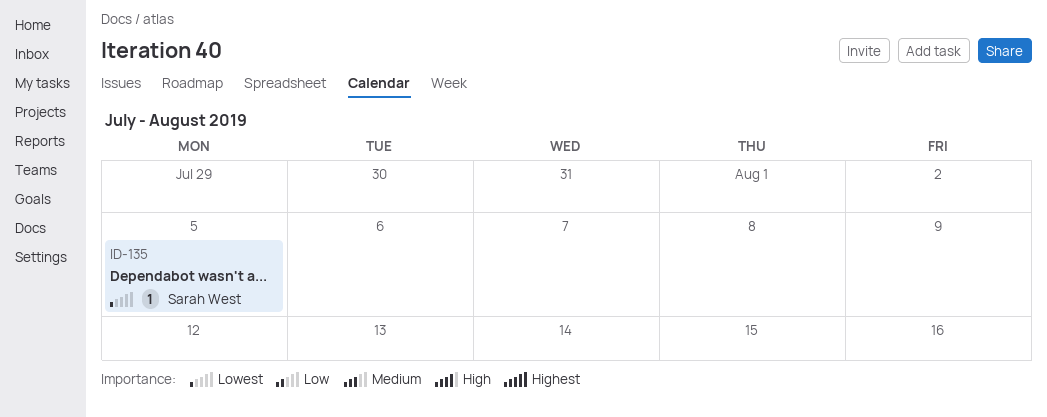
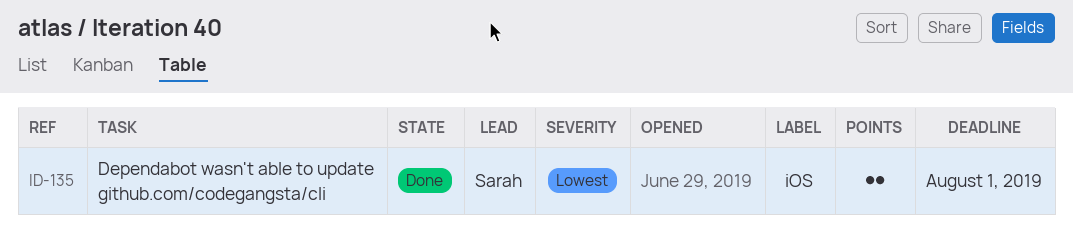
ID-135, estimate: 1 -> 2
ID-135, due: Aug 5 -> Aug 1

